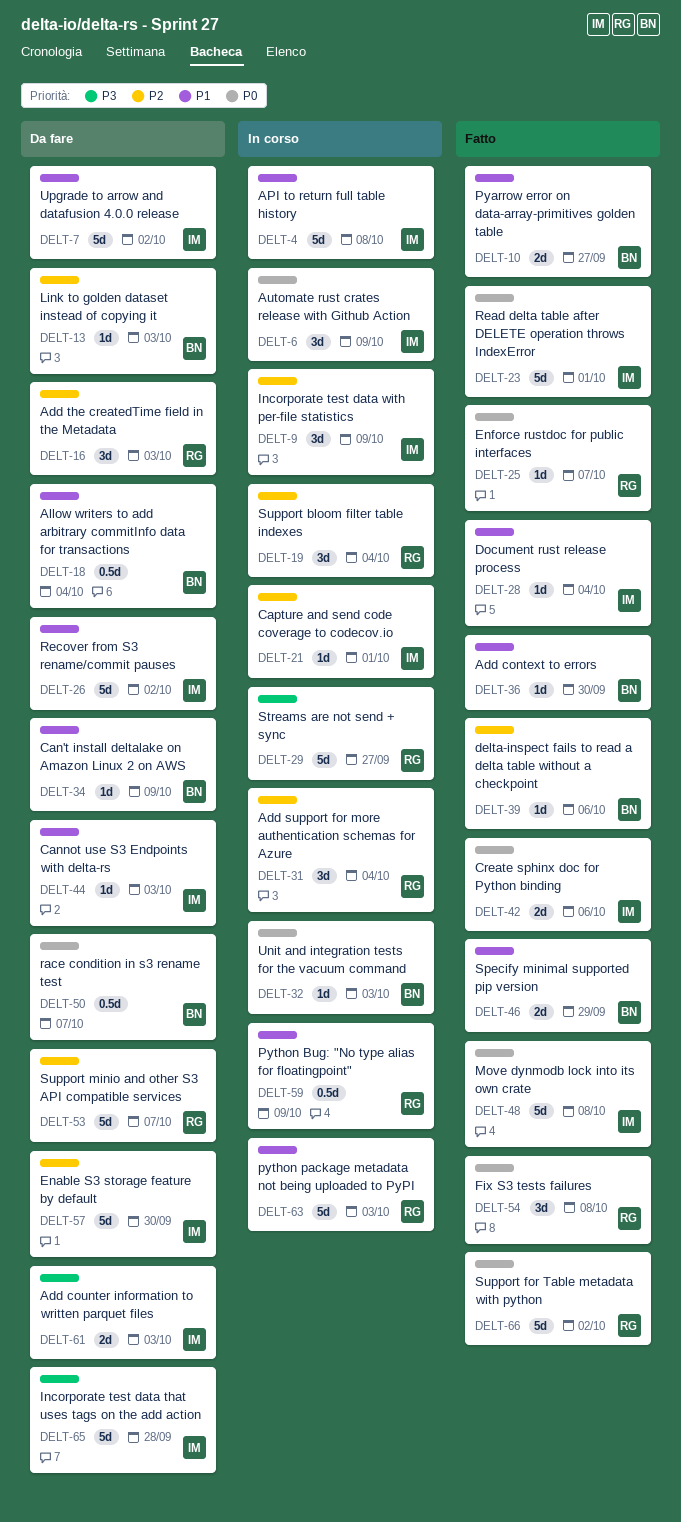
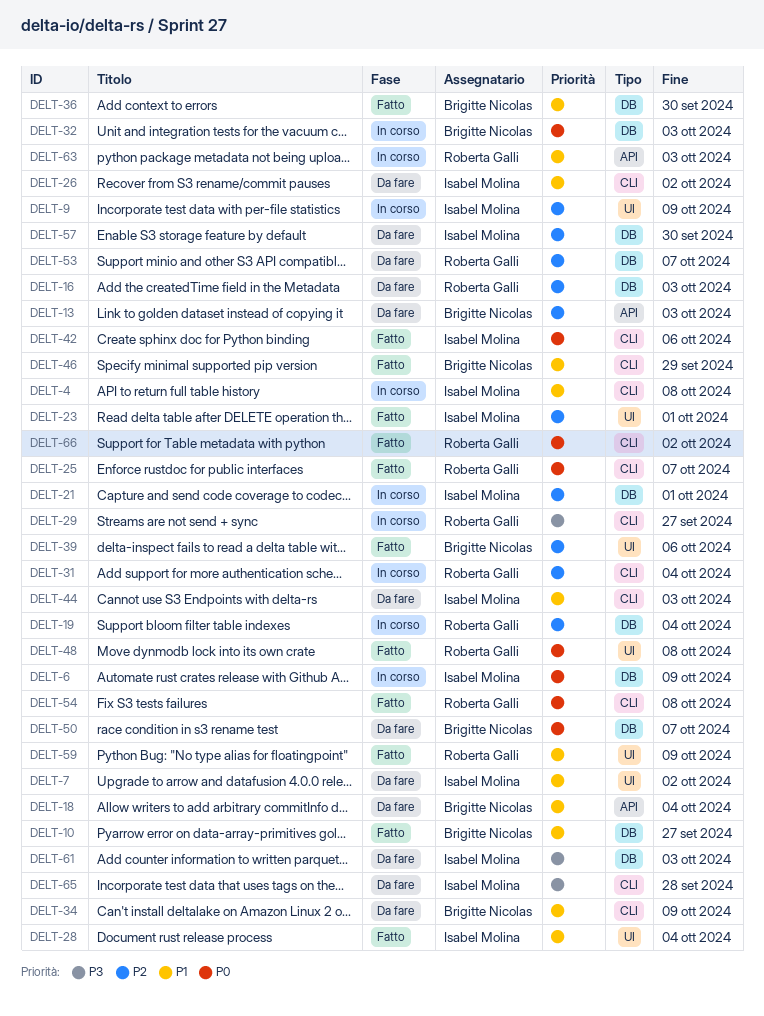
DELT-23, priority: P0 -> P2
DELT-48, owner: Isabel Molina -> Roberta Galli
DELT-59, status: In corso -> Fatto

